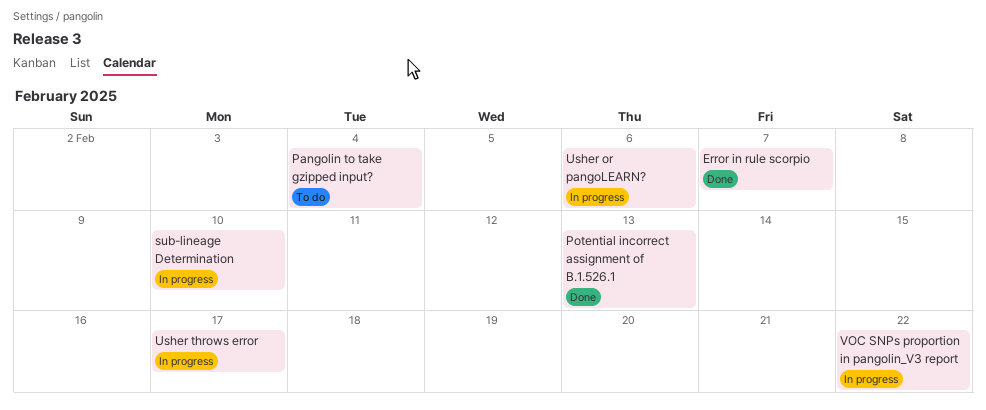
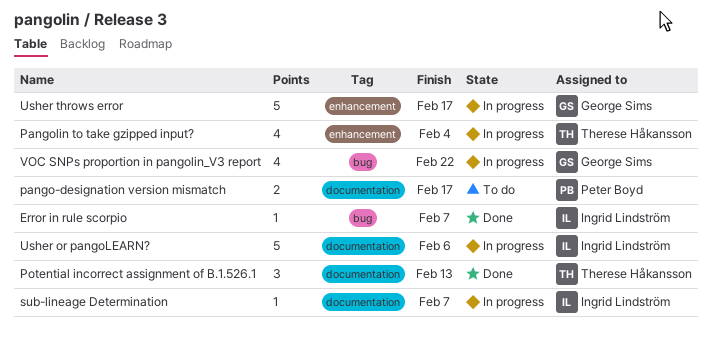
pango-designation version mismatch: none -> present
Pangolin to take gzipped input?, status: To do -> In progress
sub-lineage Determination, due: Feb 10 -> Feb 7

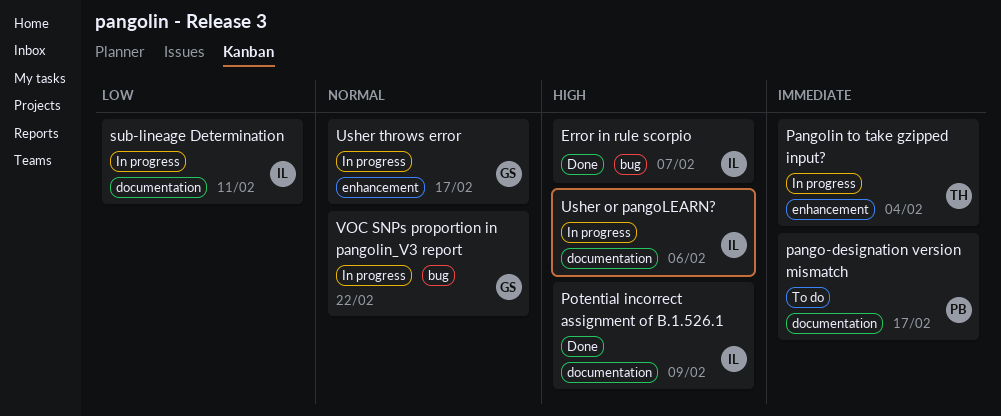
Potential incorrect assignment of B.1.526.1, owner: Therese Håkansson -> Ingrid Lindström
Potential incorrect assignment of B.1.526.1, due: Feb 13 -> Feb 9
sub-lineage Determination, due: Feb 7 -> Feb 11

